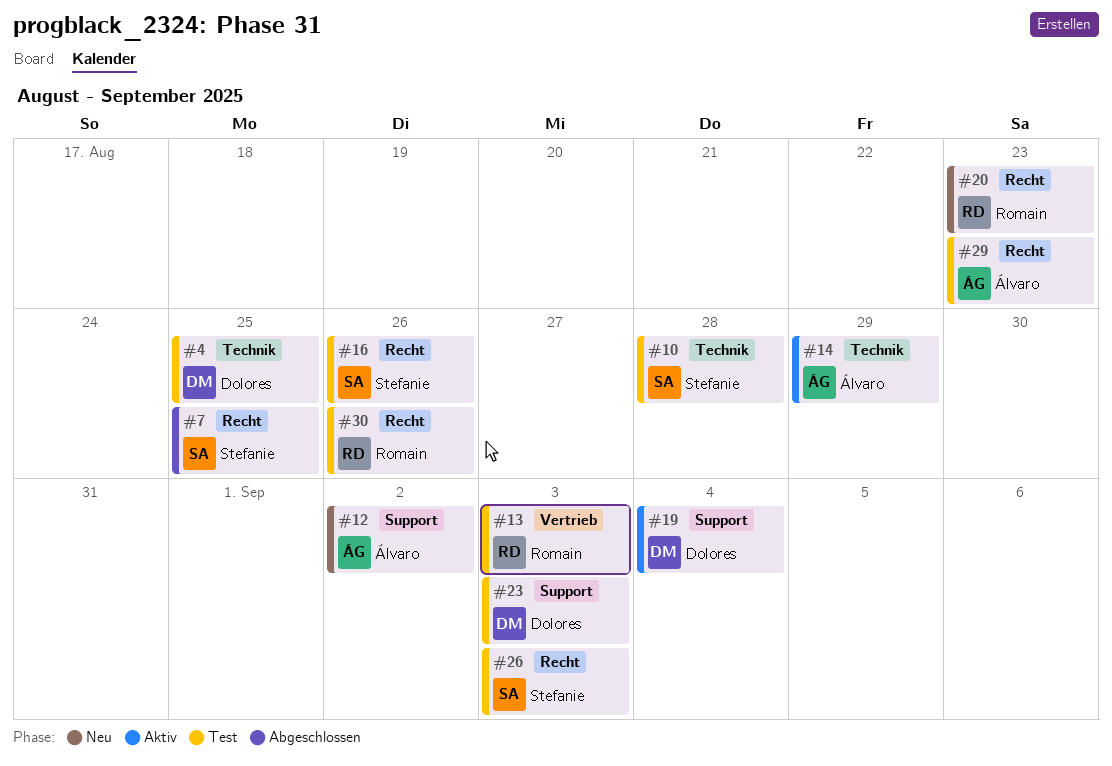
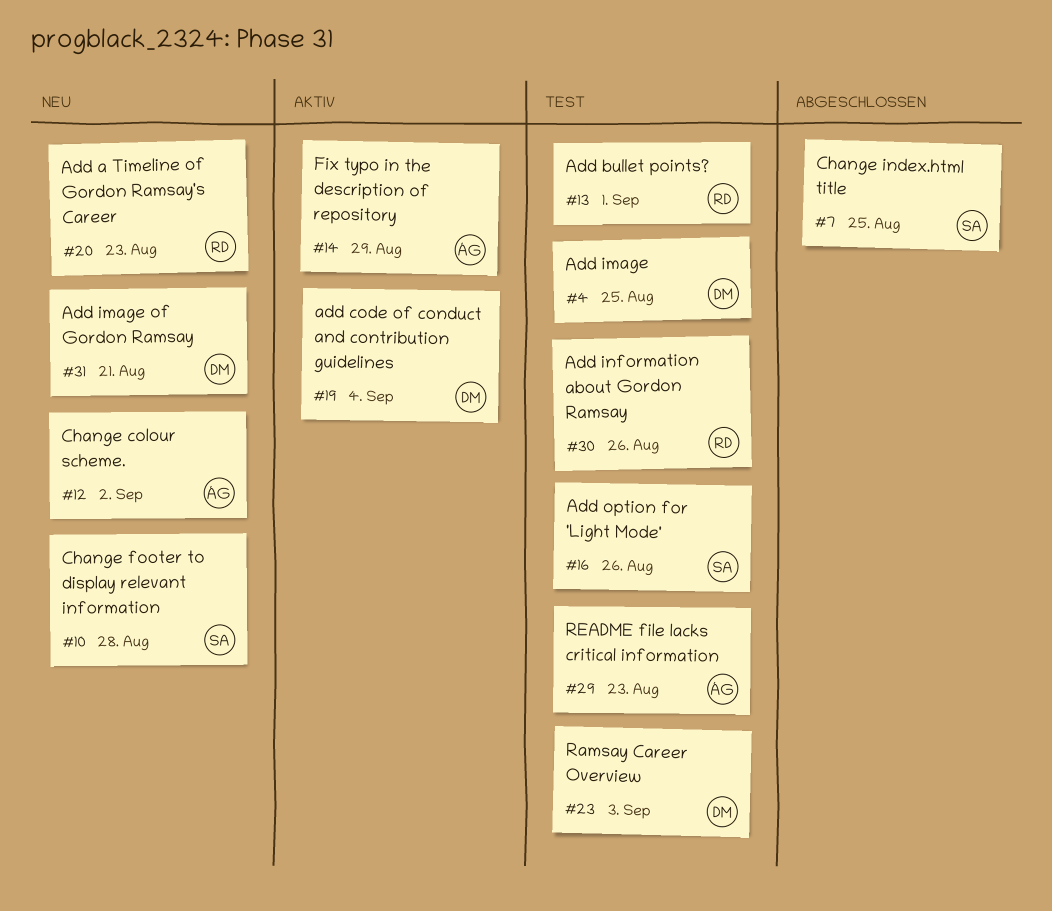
#10, status: Test -> Neu
#13, due: Sep 3 -> Sep 1
#26: present -> none
#31: none -> present

